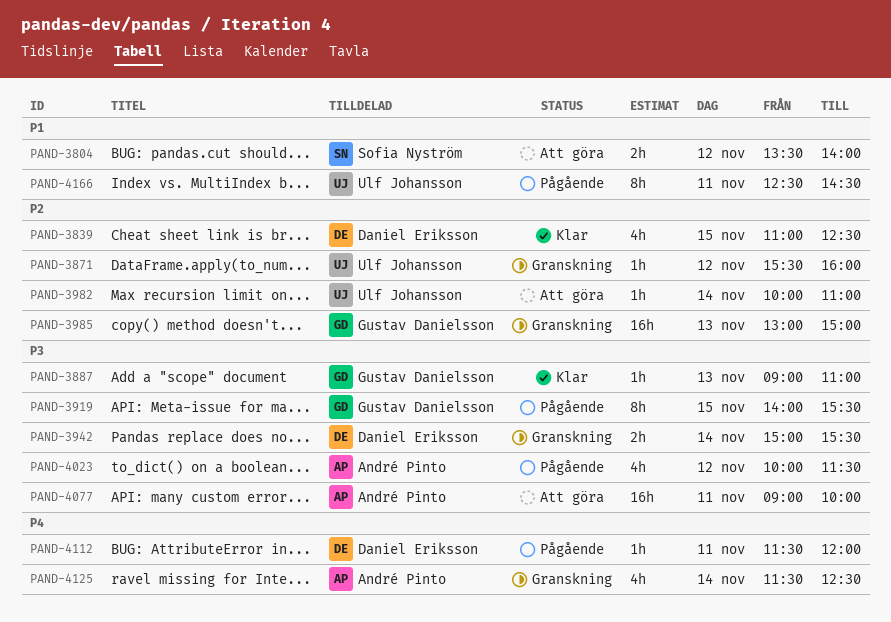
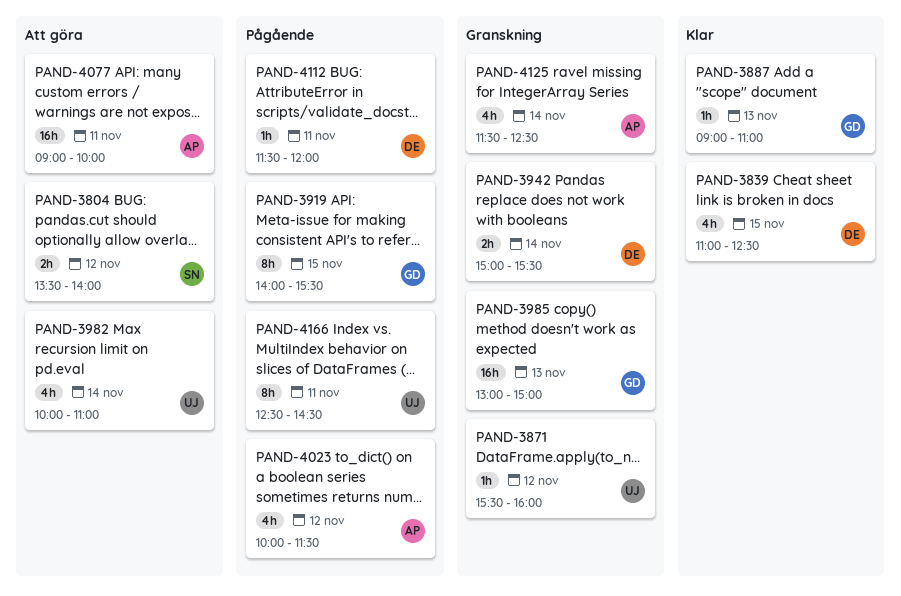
PAND-3982, estimate: 1h -> 4h

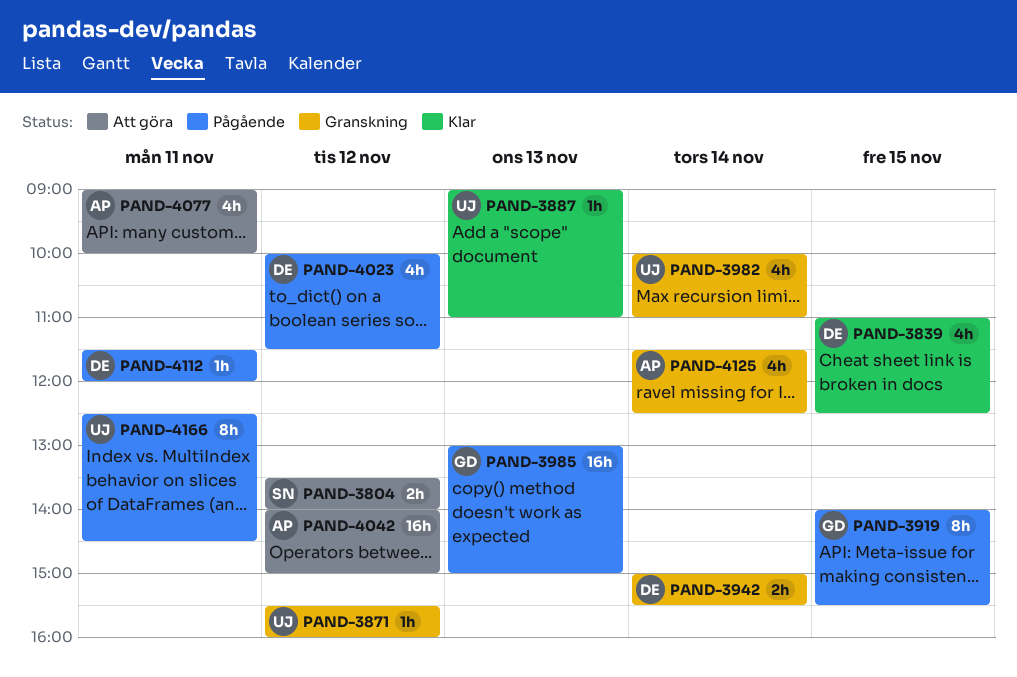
PAND-3887, owner: GD -> UJ
PAND-3982, status: Att göra -> Granskning
PAND-3985, status: Granskning -> Pågående
PAND-4023, owner: AP -> DE
PAND-4042: none -> present
PAND-4077, estimate: 16h -> 4h

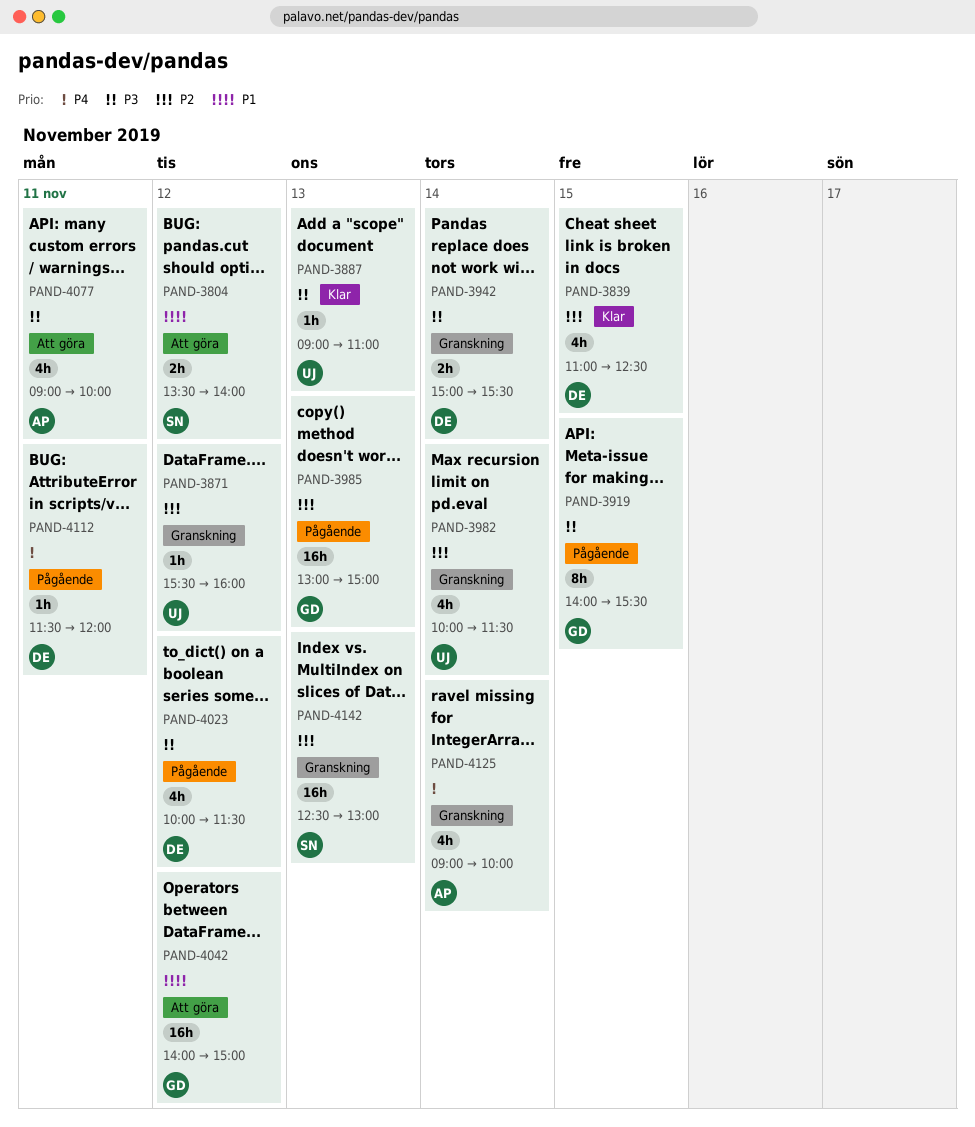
PAND-3982, ends: 11:00 -> 11:30
PAND-4042, owner: AP -> GD
PAND-4125, begins: 11:30 -> 09:00
PAND-4125, ends: 12:30 -> 10:00
PAND-4142: none -> present
PAND-4166: present -> none

